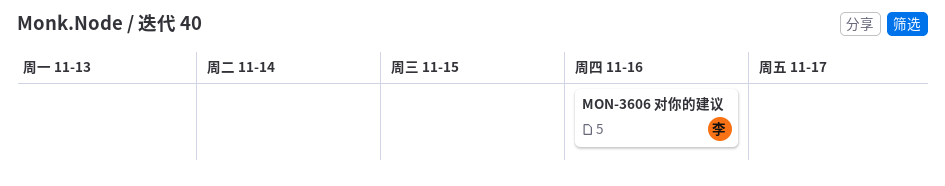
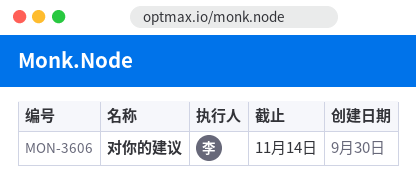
MON-3606, due: Nov 16 -> Nov 14

